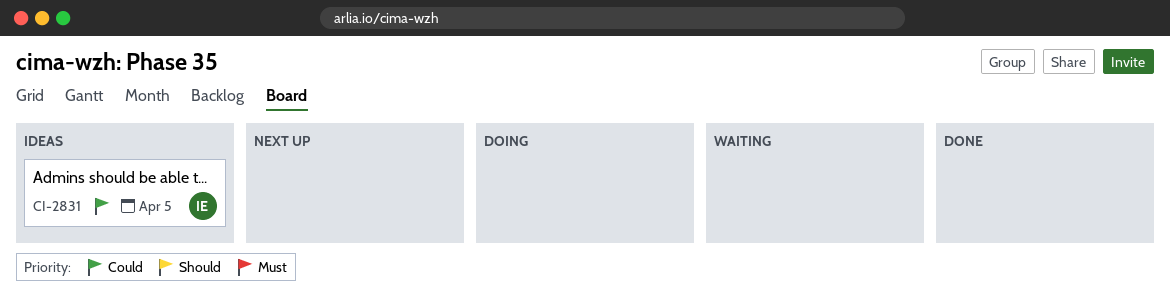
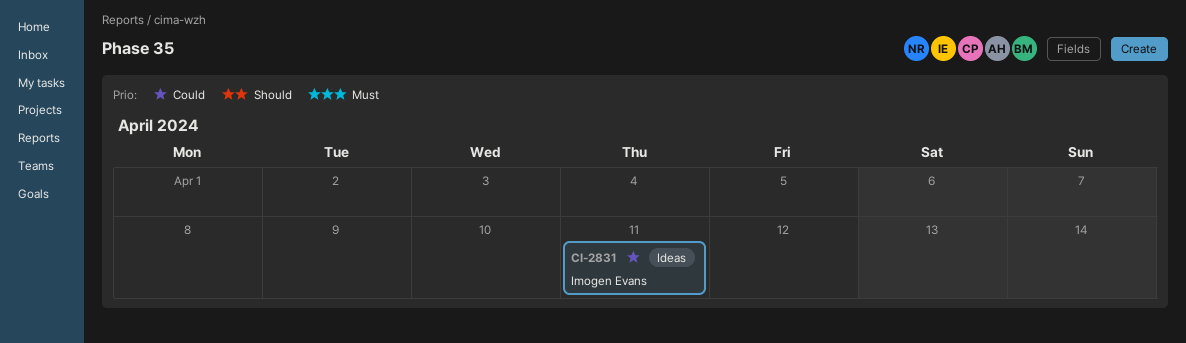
CI-2831, due: Apr 5 -> Apr 11

